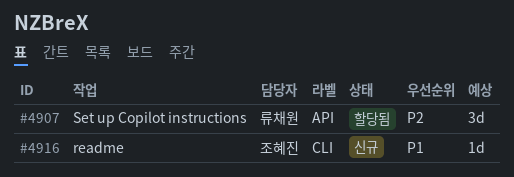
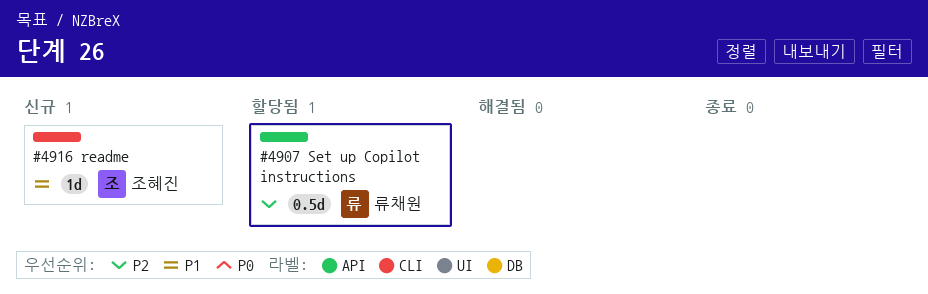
#4907, estimate: 3d -> 0.5d

